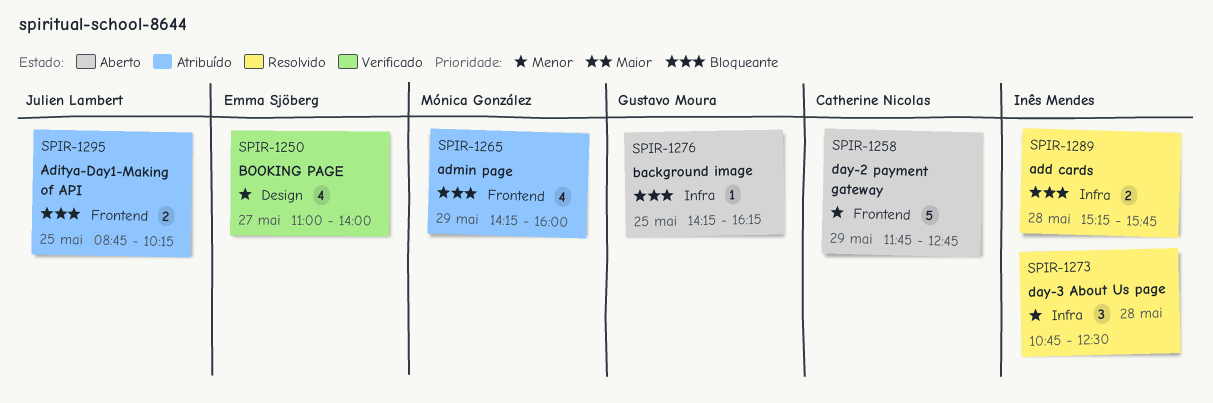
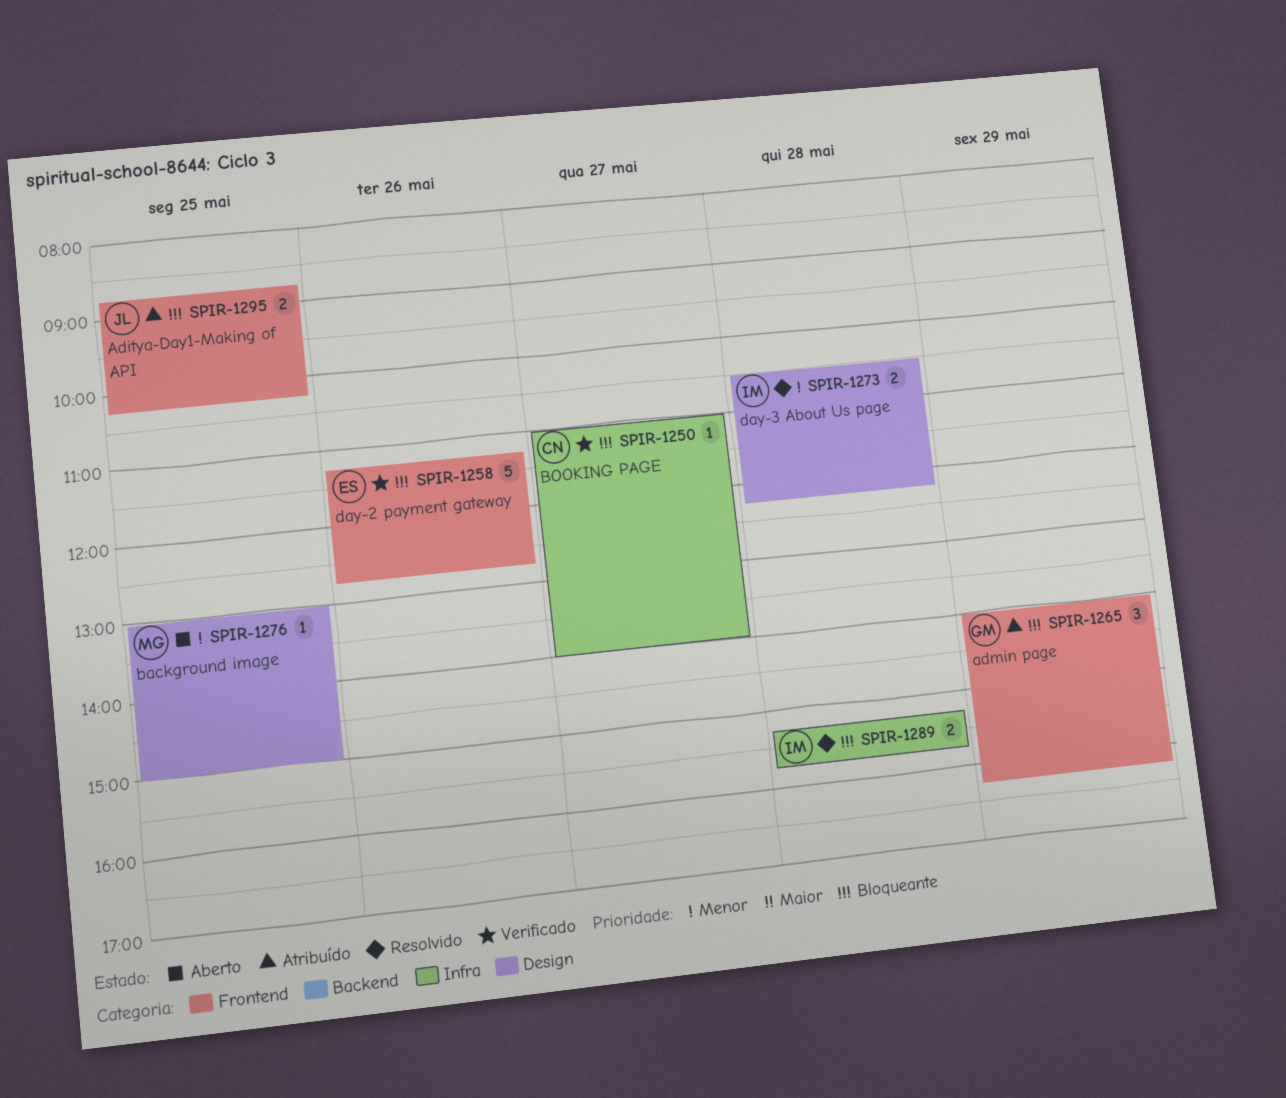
SPIR-1250, owner: Emma Sjöberg -> Catherine Nicolas
SPIR-1250, priority: Menor -> Bloqueante
SPIR-1250, label: Design -> Infra
SPIR-1250, estimate: 4 -> 1
SPIR-1258, status: Aberto -> Verificado
SPIR-1258, owner: Catherine Nicolas -> Emma Sjöberg
SPIR-1258, priority: Menor -> Bloqueante
SPIR-1258, day: May 29 -> May 26
SPIR-1258, begins: 11:45 -> 11:15
SPIR-1265, owner: Mónica González -> Gustavo Moura
SPIR-1265, estimate: 4 -> 3
SPIR-1265, begins: 14:15 -> 14:00
SPIR-1265, ends: 16:00 -> 16:15
SPIR-1273, label: Infra -> Design
SPIR-1273, estimate: 3 -> 2
SPIR-1273, begins: 10:45 -> 10:30
SPIR-1273, ends: 12:30 -> 12:15
SPIR-1276, owner: Gustavo Moura -> Mónica González
SPIR-1276, priority: Bloqueante -> Menor
SPIR-1276, label: Infra -> Design
SPIR-1276, begins: 14:15 -> 13:00
SPIR-1276, ends: 16:15 -> 15:00

